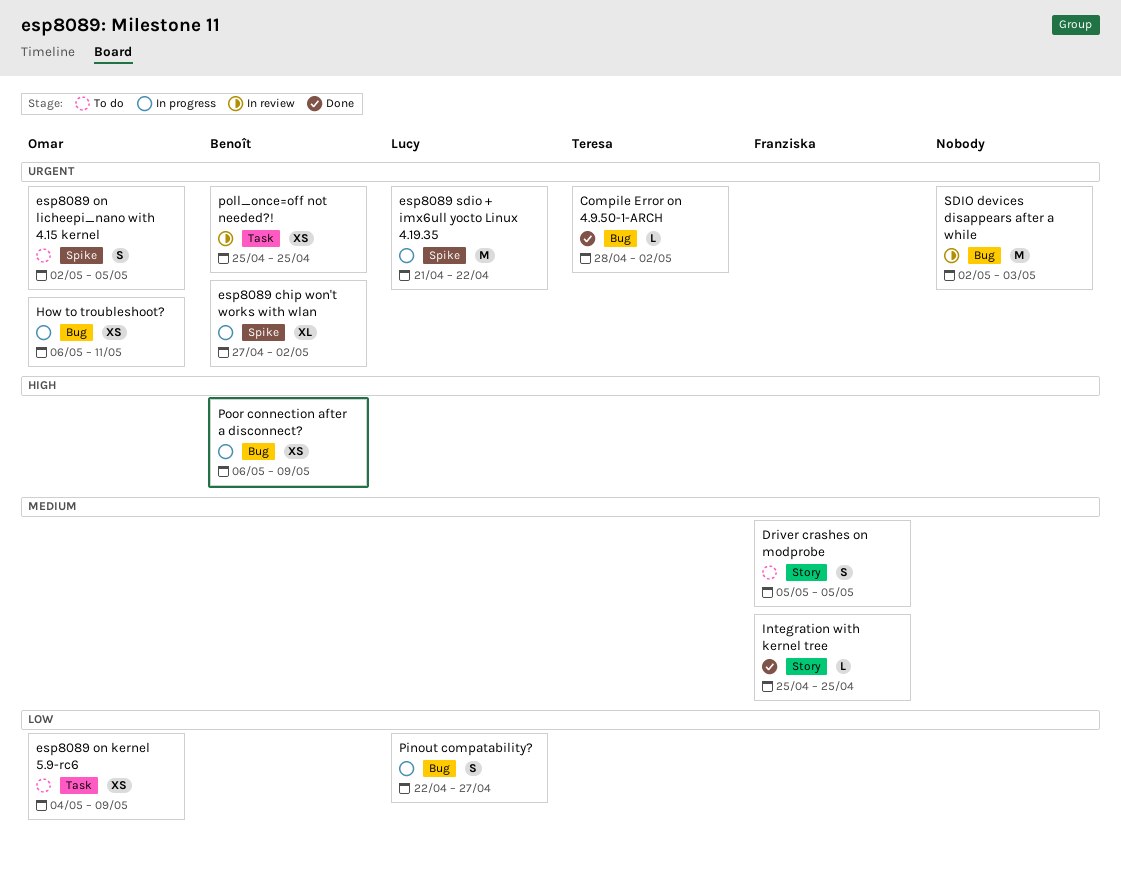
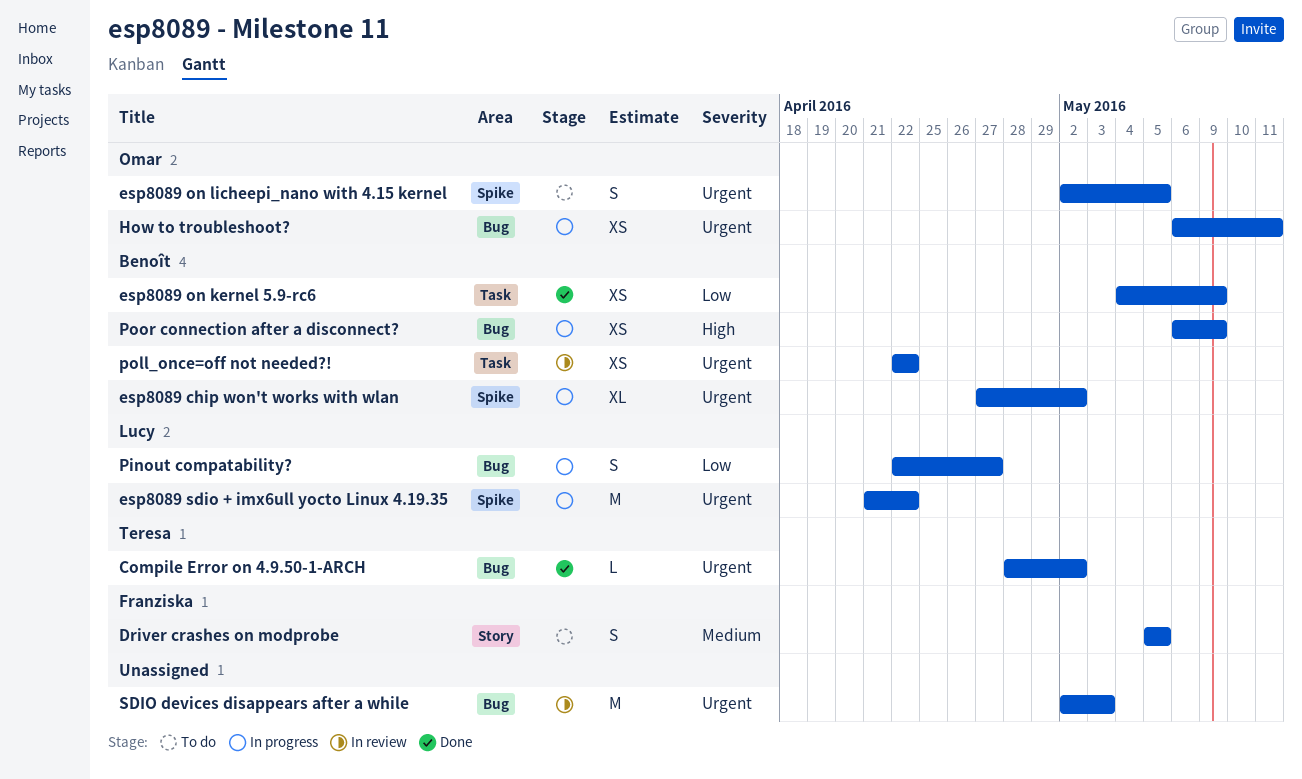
esp8089 on kernel 5.9-rc6, status: To do -> Done
esp8089 on kernel 5.9-rc6, owner: Omar -> Benoît
Integration with kernel tree: present -> none
poll_once=off not needed?!, start: Apr 25 -> Apr 22
poll_once=off not needed?!, due: Apr 25 -> Apr 22

